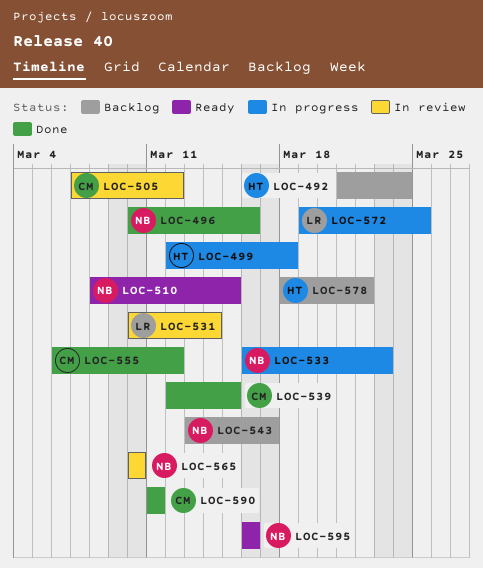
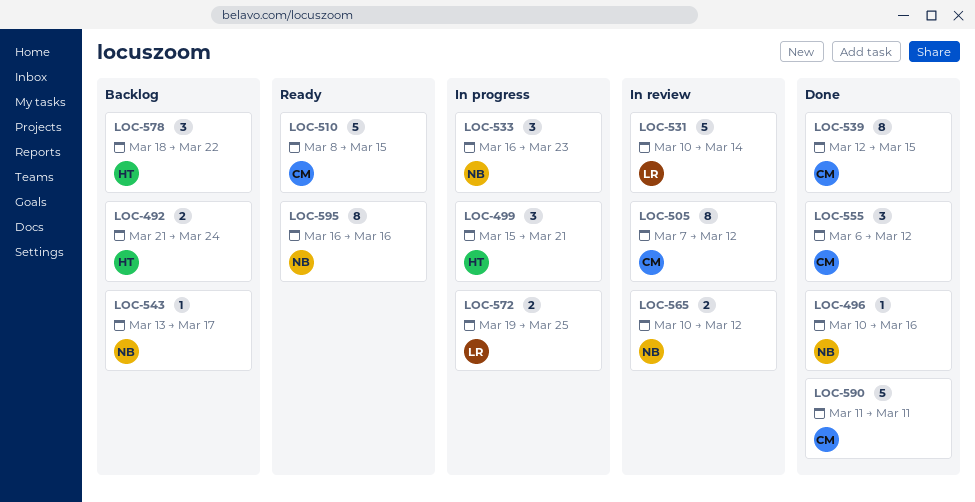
LOC-499, start: Mar 12 -> Mar 15
LOC-499, due: Mar 18 -> Mar 21
LOC-510, owner: NB -> CM
LOC-565, due: Mar 10 -> Mar 12

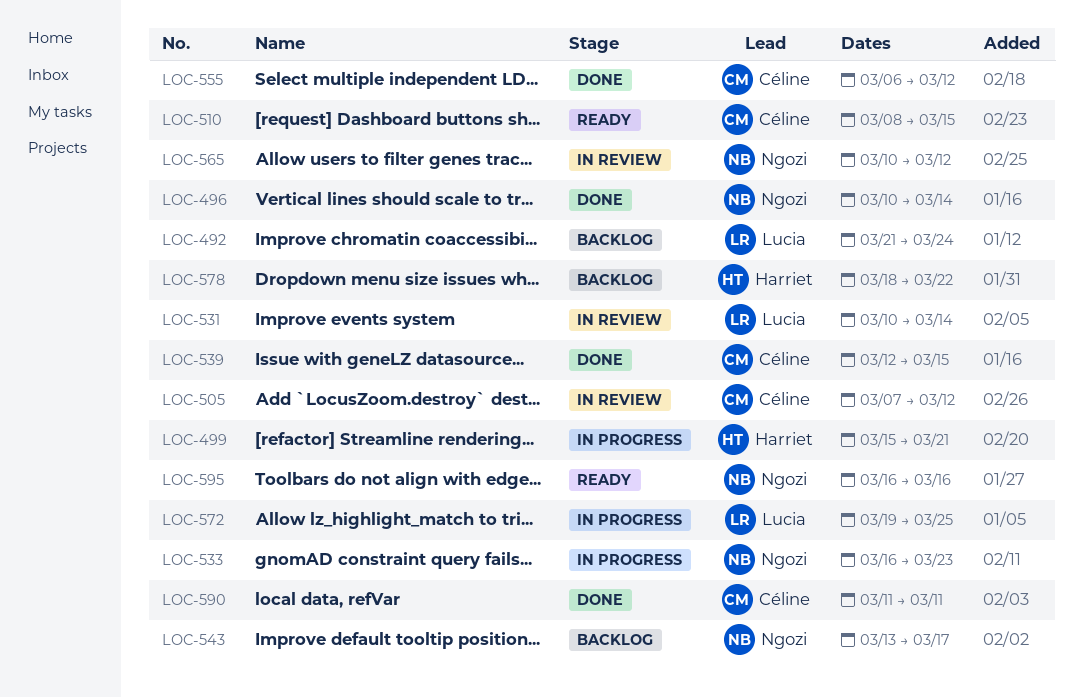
LOC-492, owner: Harriet -> Lucia
LOC-496, due: Mar 16 -> Mar 14

